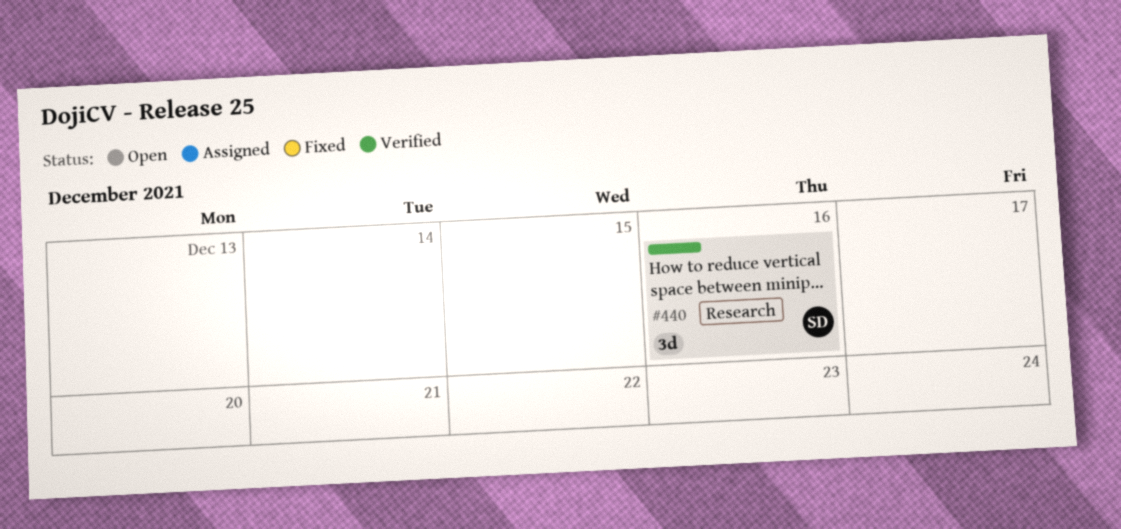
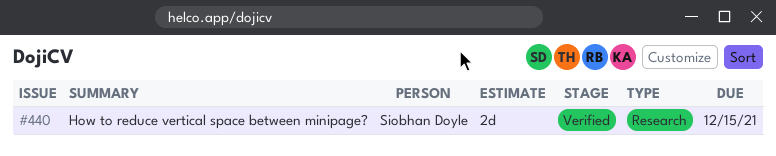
#440, estimate: 3d -> 2d
#440, due: Dec 16 -> Dec 15

